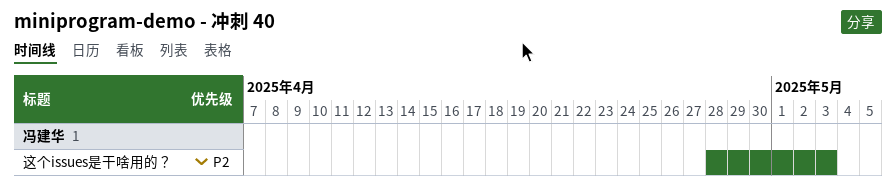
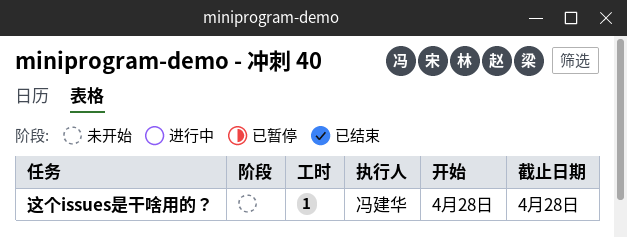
这个issues是干啥用的？, due: May 3 -> Apr 28

